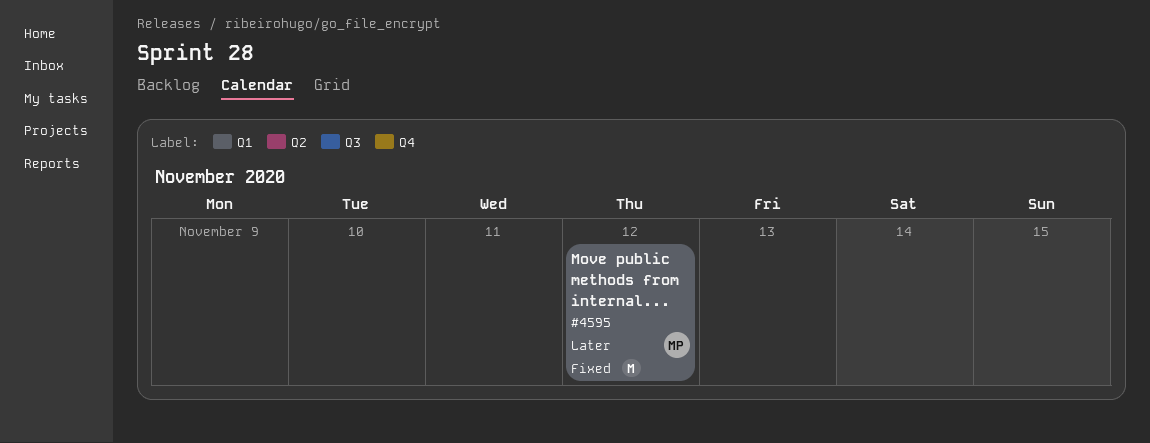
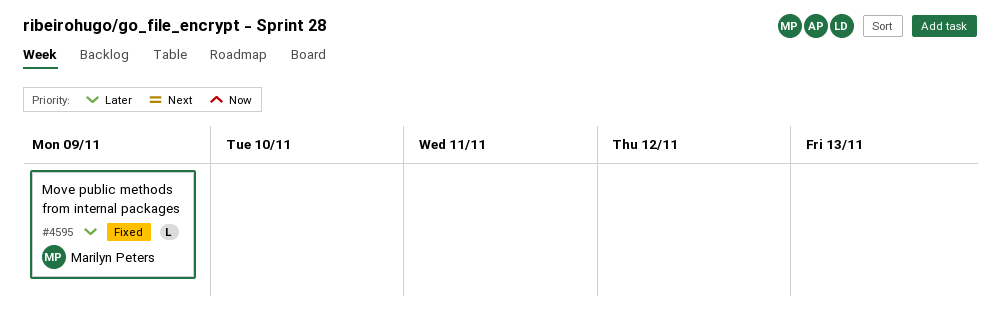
#4595, estimate: M -> L
#4595, due: Nov 12 -> Nov 9

